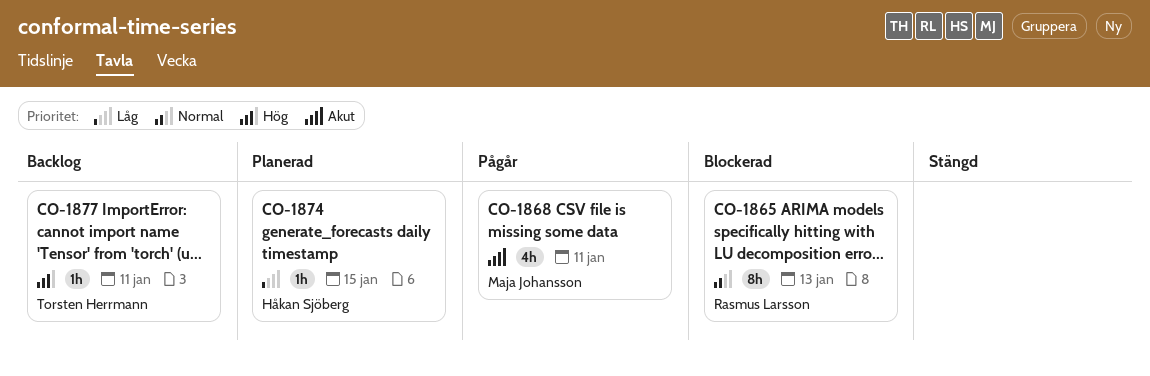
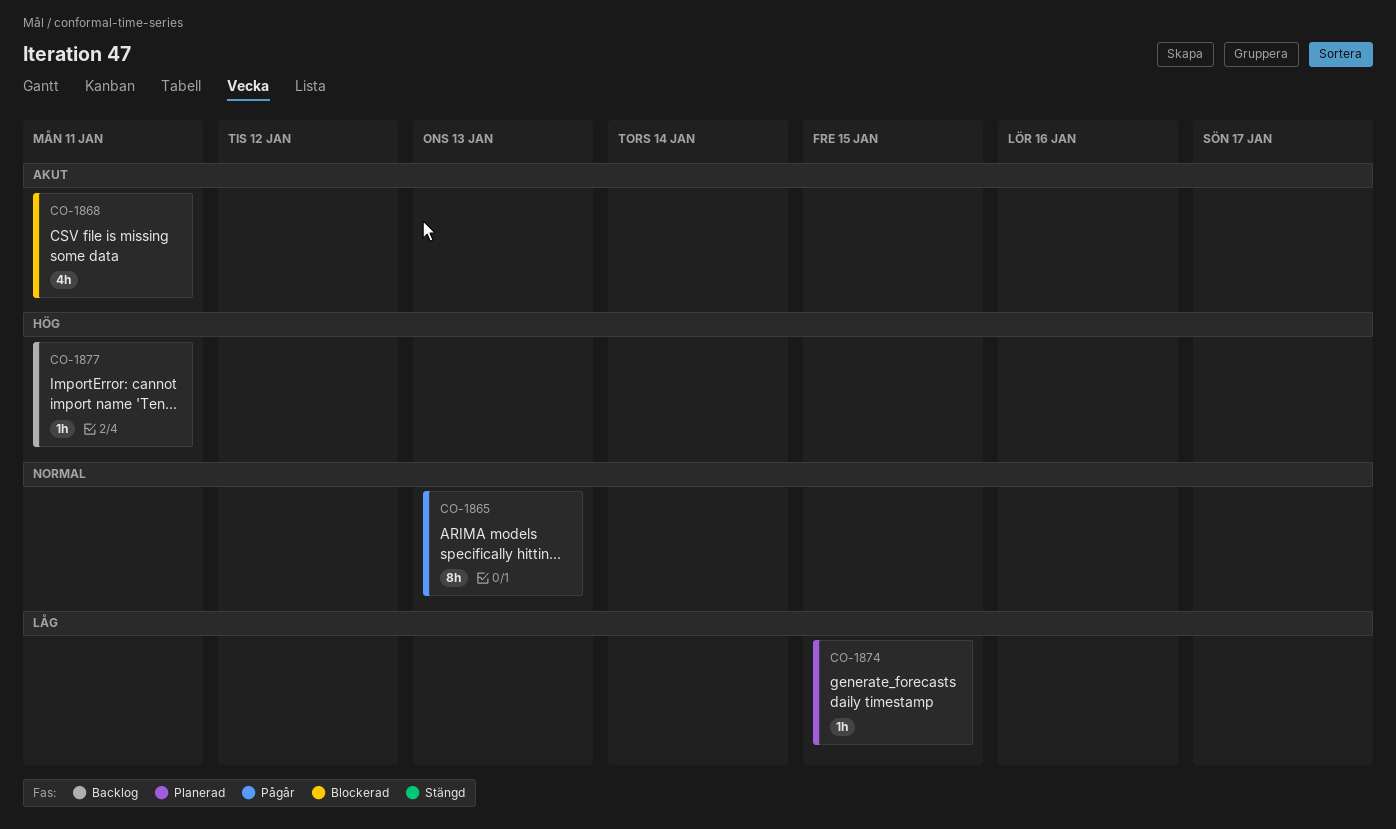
CO-1865, status: Blockerad -> Pågår
CO-1868, status: Pågår -> Blockerad

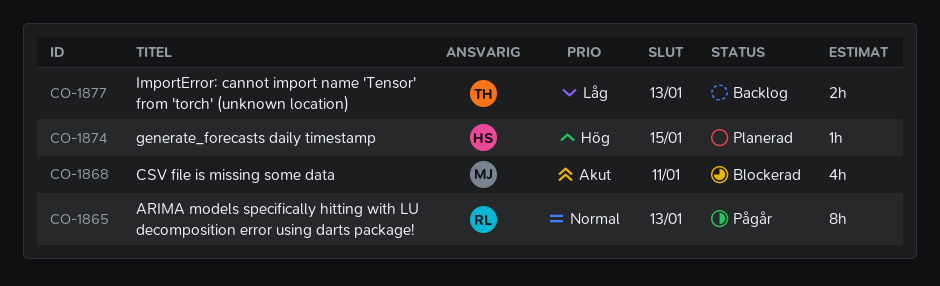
CO-1874, priority: Låg -> Hög
CO-1877, priority: Hög -> Låg
CO-1877, estimate: 1h -> 2h
CO-1877, due: Jan 11 -> Jan 13

